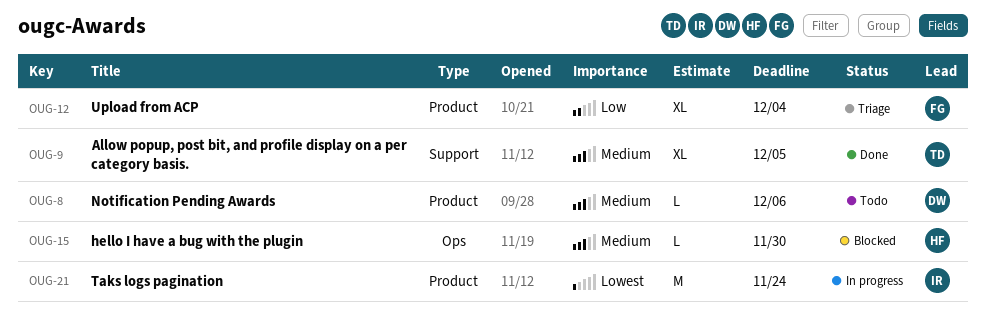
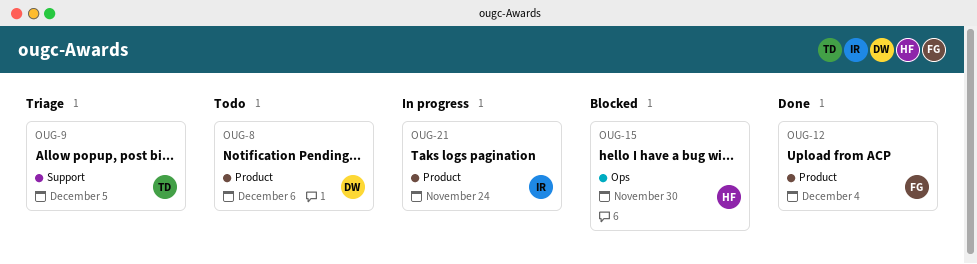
OUG-9, status: Done -> Triage
OUG-12, status: Triage -> Done

